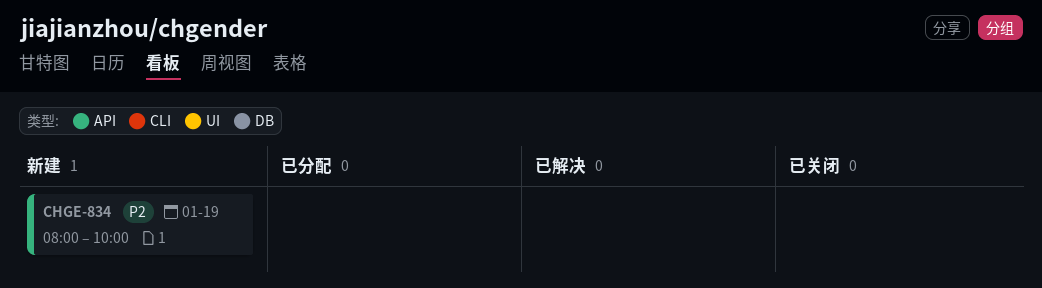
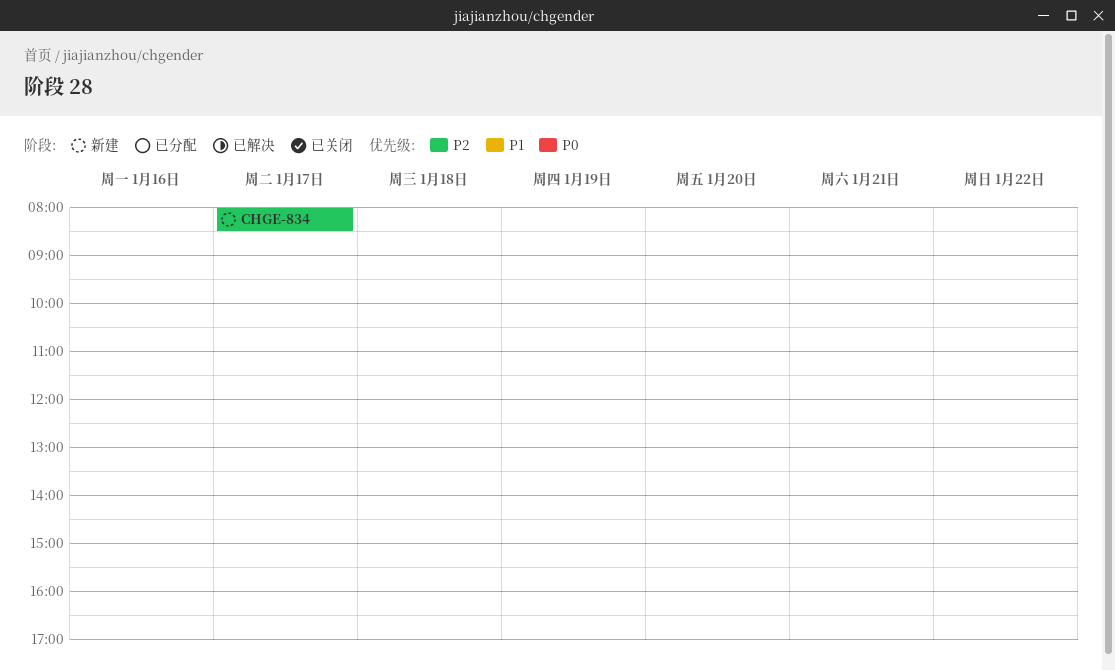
CHGE-834, day: Jan 19 -> Jan 17
CHGE-834, ends: 10:00 -> 08:30

